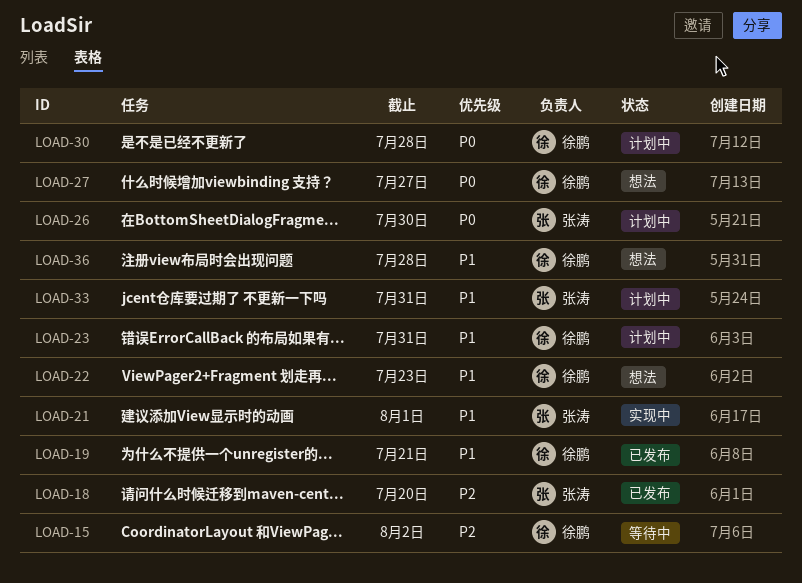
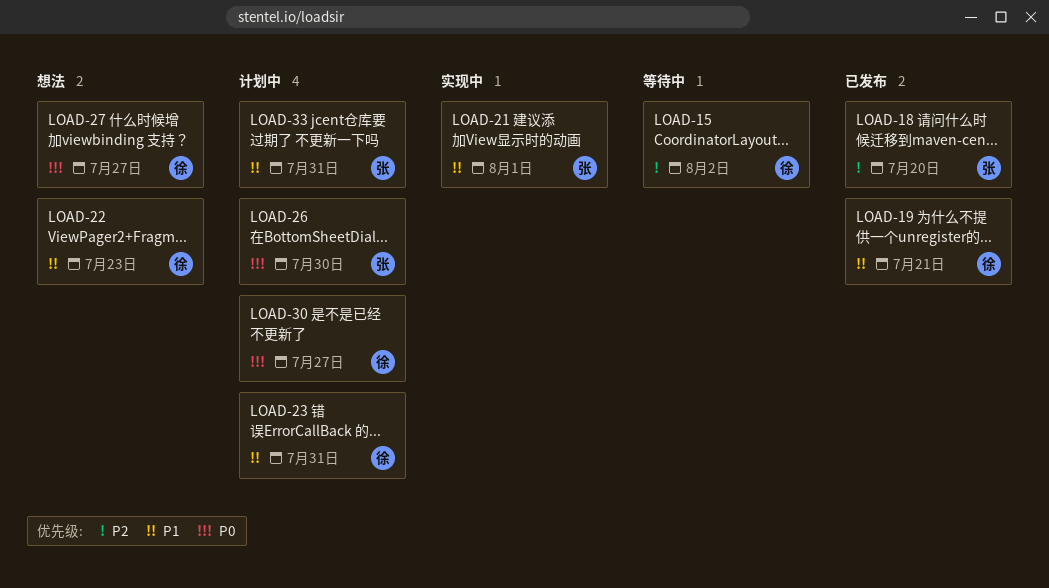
LOAD-30, due: Jul 28 -> Jul 27
LOAD-36: present -> none

